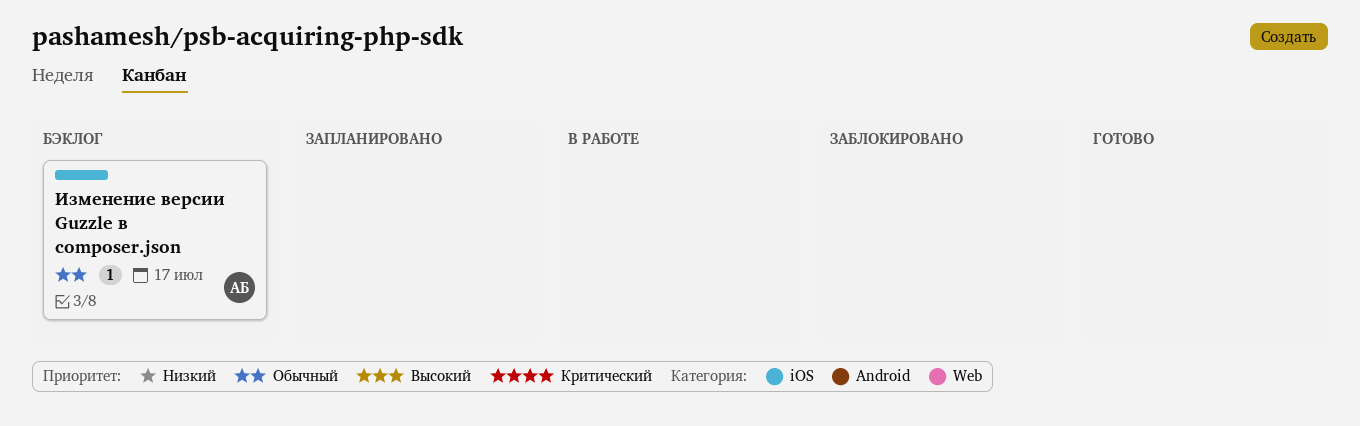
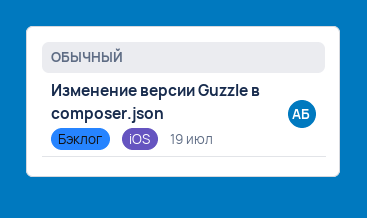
Изменение версии Guzzle в composer.json, due: Jul 17 -> Jul 19

